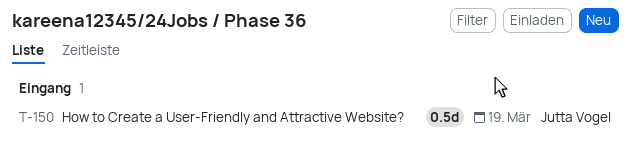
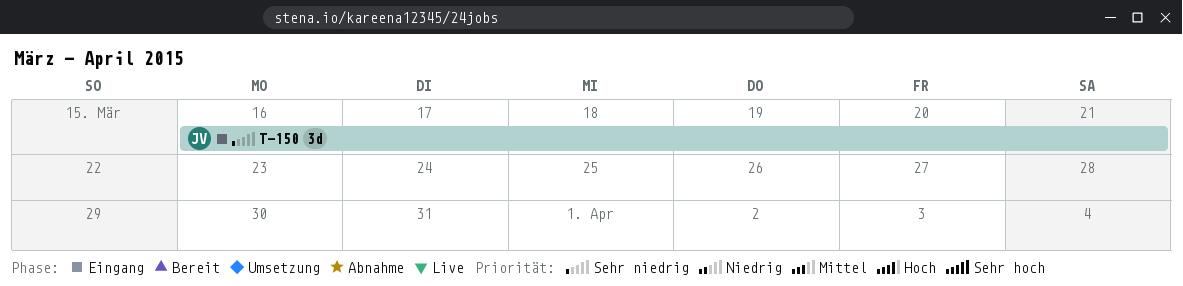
T-150, estimate: 0.5d -> 3d
T-150, due: Mar 19 -> Mar 21

